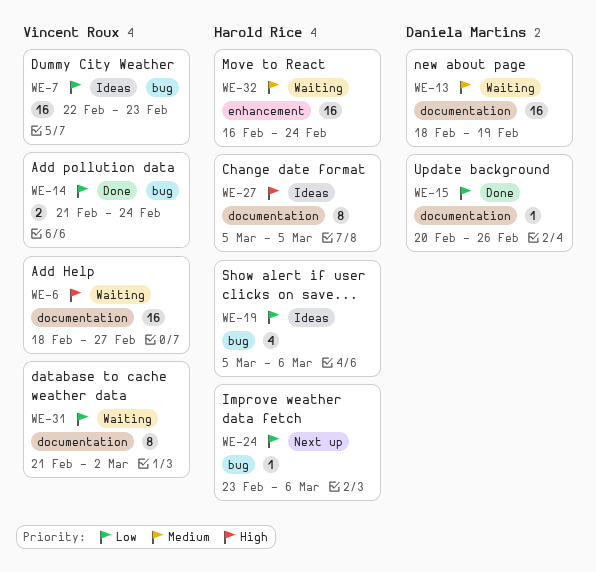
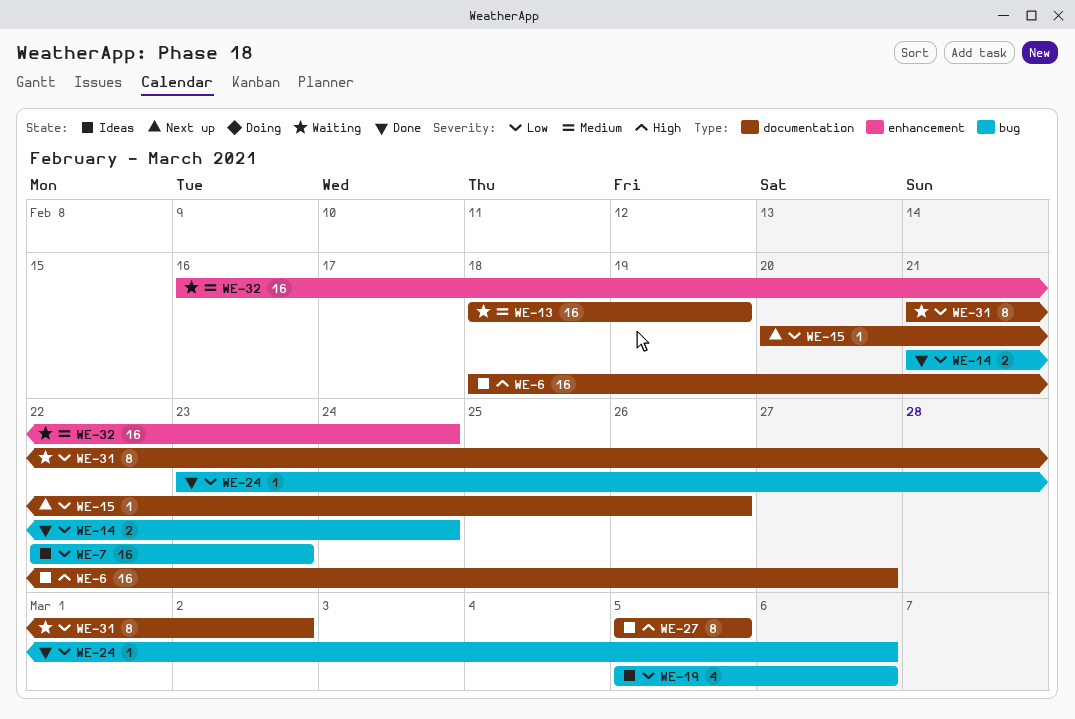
WE-6, status: Waiting -> Ideas
WE-15, status: Done -> Next up
WE-24, status: Next up -> Done

